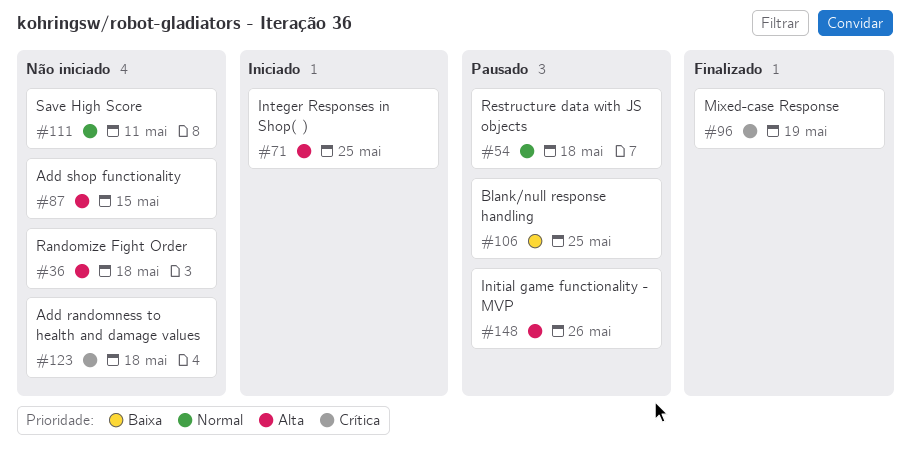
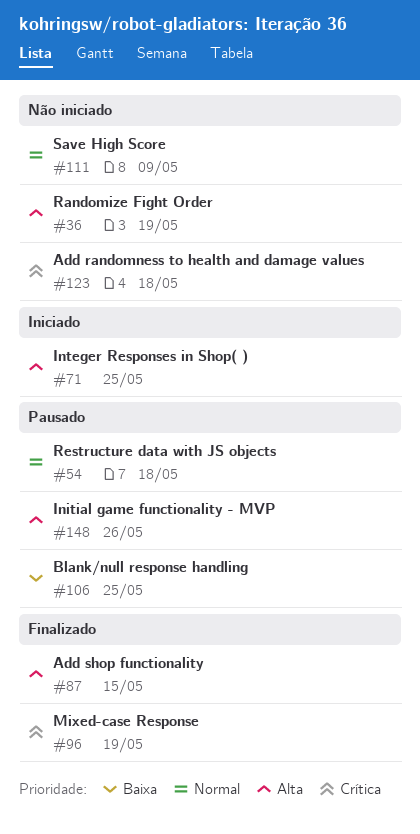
#36, due: May 18 -> May 19
#87, status: Não iniciado -> Finalizado
#111, due: May 11 -> May 9

